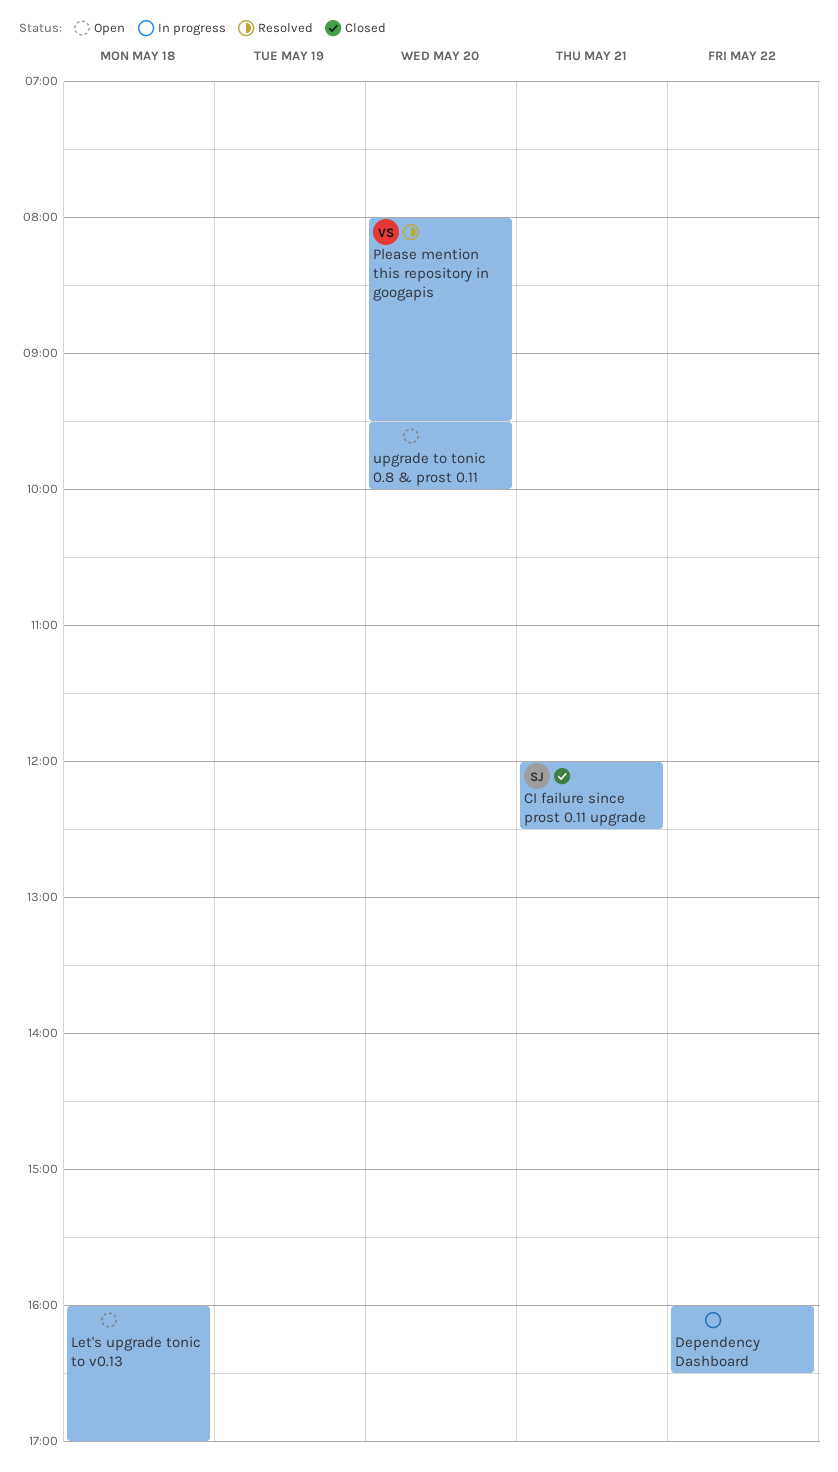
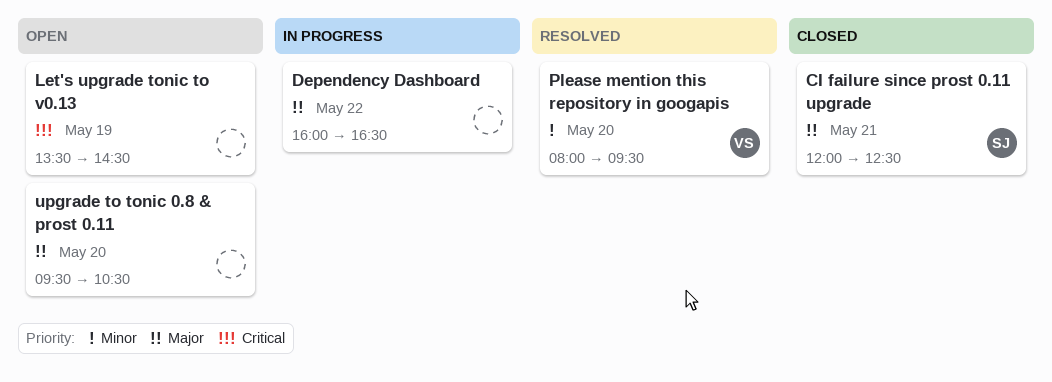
Let's upgrade tonic to v0.13, day: May 18 -> May 19
Let's upgrade tonic to v0.13, begins: 16:00 -> 13:30
Let's upgrade tonic to v0.13, ends: 17:00 -> 14:30
upgrade to tonic 0.8 & prost 0.11, ends: 10:00 -> 10:30

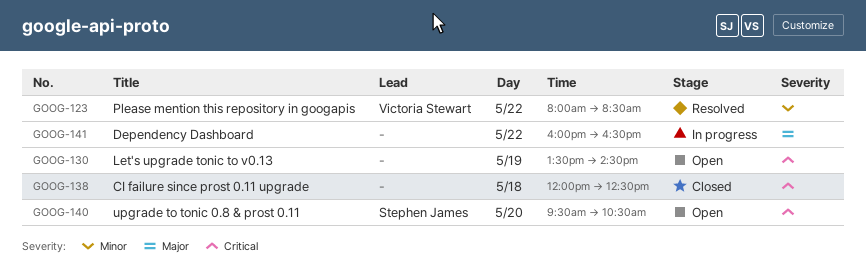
CI failure since prost 0.11 upgrade, owner: Stephen James -> none
CI failure since prost 0.11 upgrade, priority: Major -> Critical
CI failure since prost 0.11 upgrade, day: May 21 -> May 18
Please mention this repository in googapis, day: May 20 -> May 22
Please mention this repository in googapis, ends: 09:30 -> 08:30
upgrade to tonic 0.8 & prost 0.11, owner: none -> Stephen James
upgrade to tonic 0.8 & prost 0.11, priority: Major -> Critical

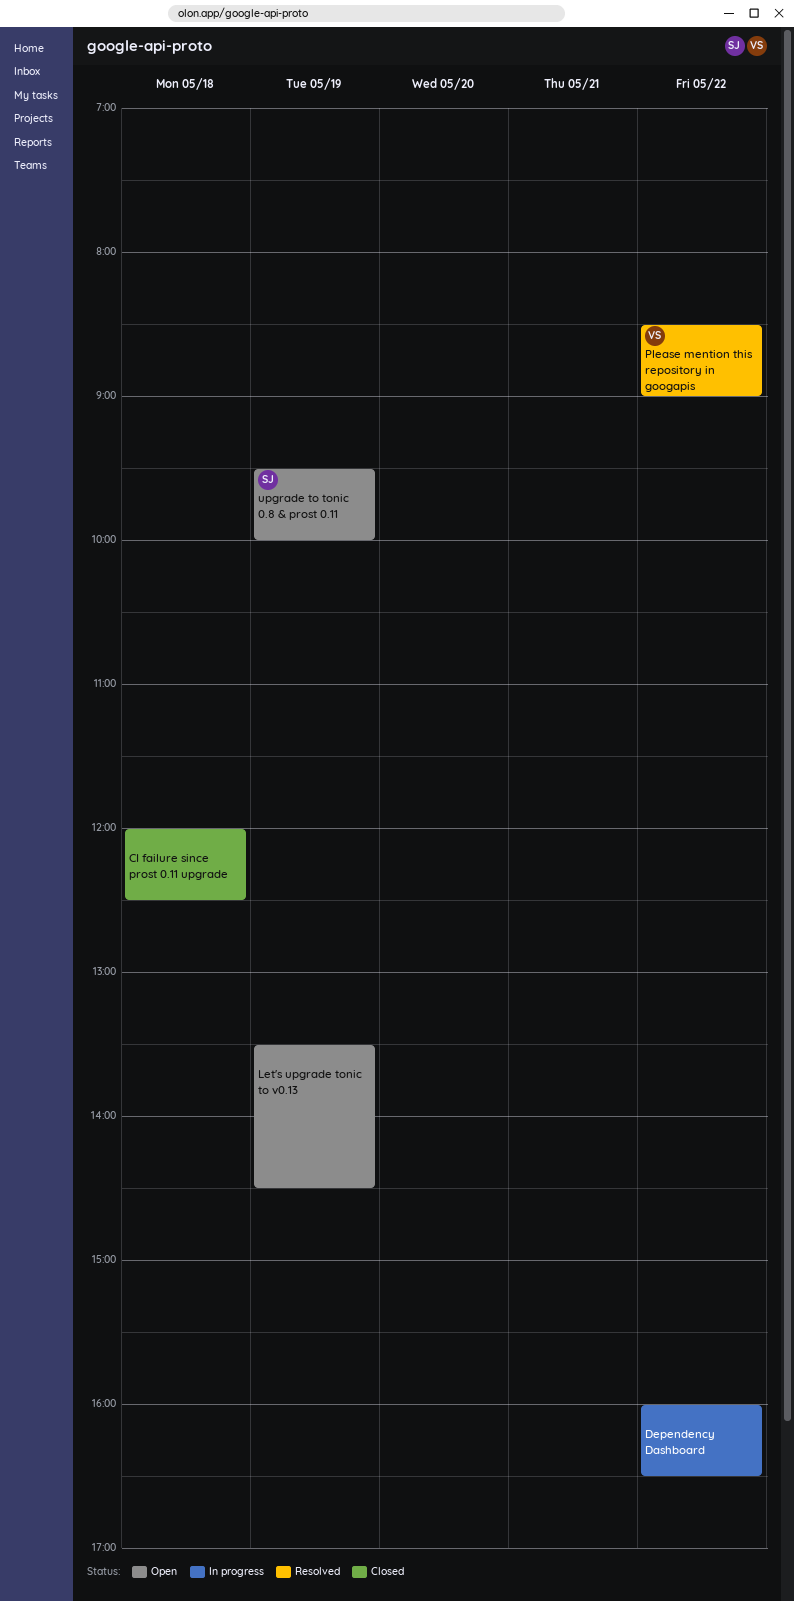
Please mention this repository in googapis, begins: 08:00 -> 08:30
Please mention this repository in googapis, ends: 08:30 -> 09:00
upgrade to tonic 0.8 & prost 0.11, day: May 20 -> May 19
upgrade to tonic 0.8 & prost 0.11, ends: 10:30 -> 10:00

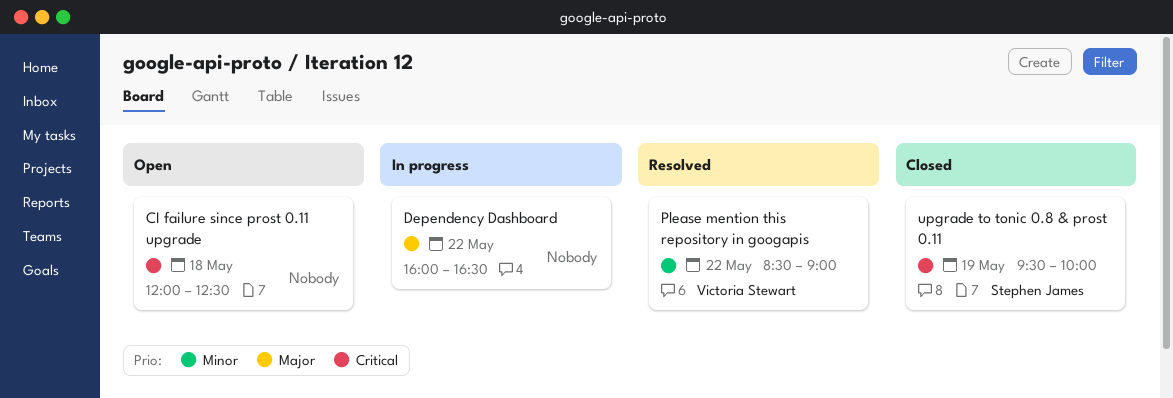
CI failure since prost 0.11 upgrade, status: Closed -> Open
Let's upgrade tonic to v0.13: present -> none
upgrade to tonic 0.8 & prost 0.11, status: Open -> Closed

